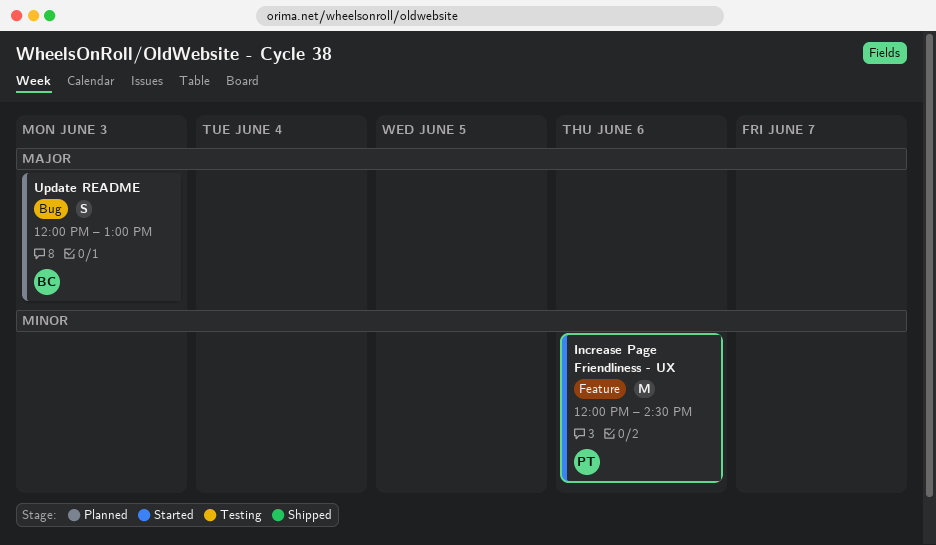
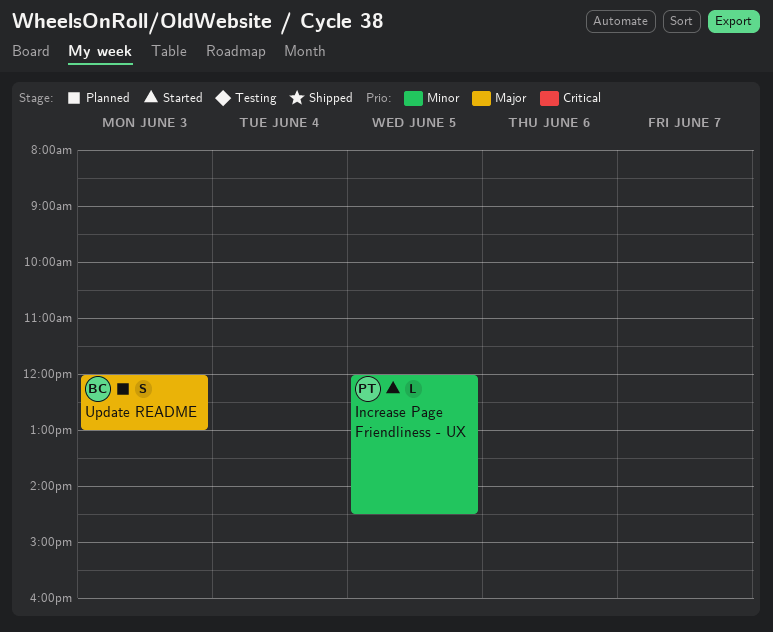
Increase Page Friendliness - UX, estimate: M -> L
Increase Page Friendliness - UX, day: Jun 6 -> Jun 5

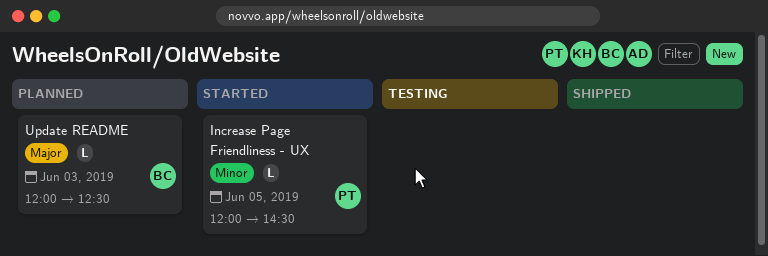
Update README, estimate: S -> L
Update README, ends: 13:00 -> 12:30

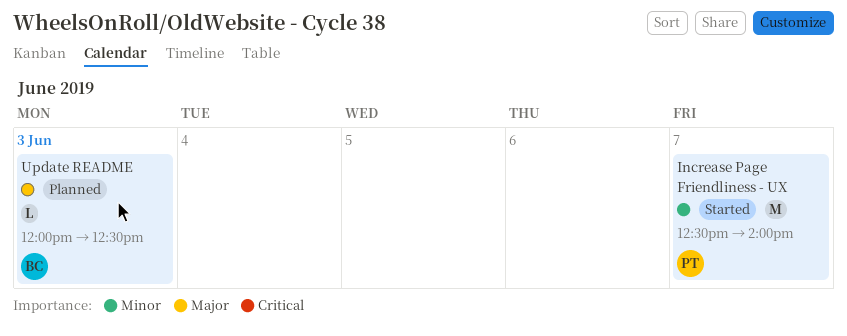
Increase Page Friendliness - UX, estimate: L -> M
Increase Page Friendliness - UX, day: Jun 5 -> Jun 7
Increase Page Friendliness - UX, begins: 12:00 -> 12:30
Increase Page Friendliness - UX, ends: 14:30 -> 14:00

